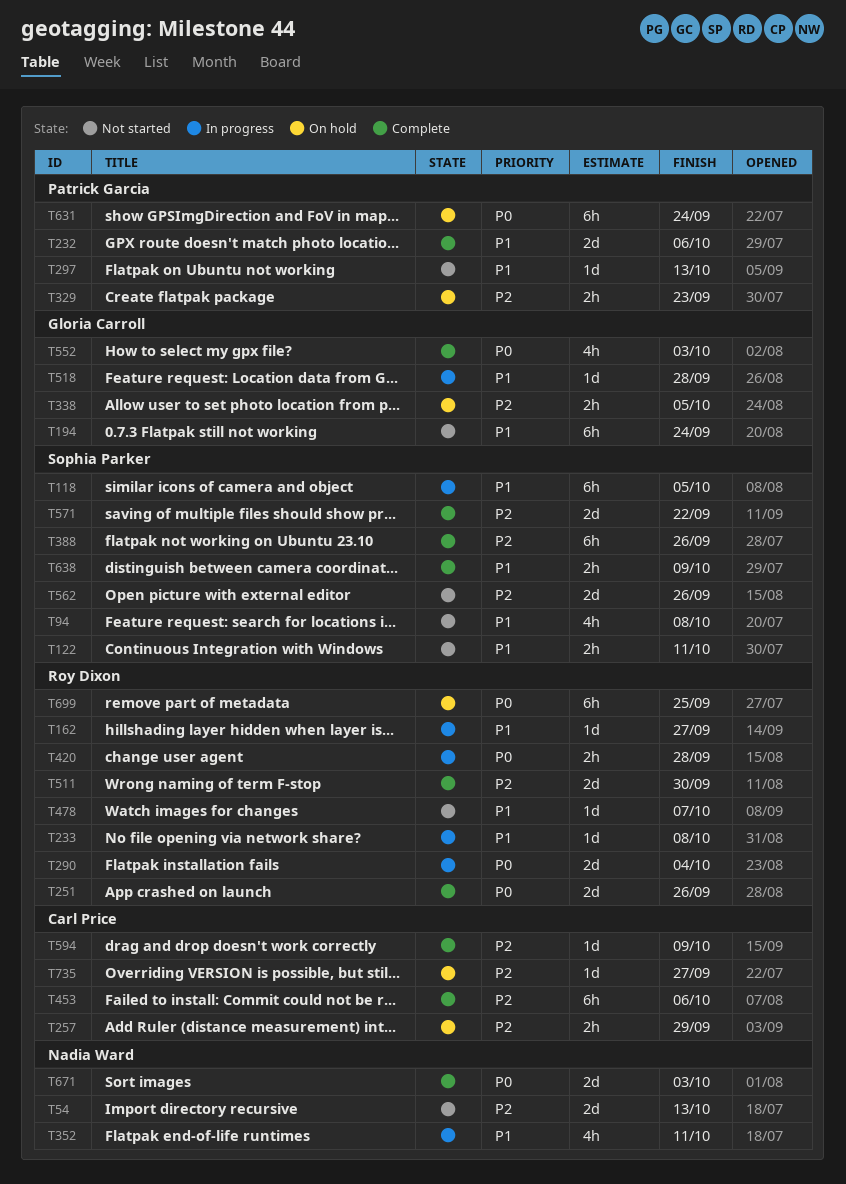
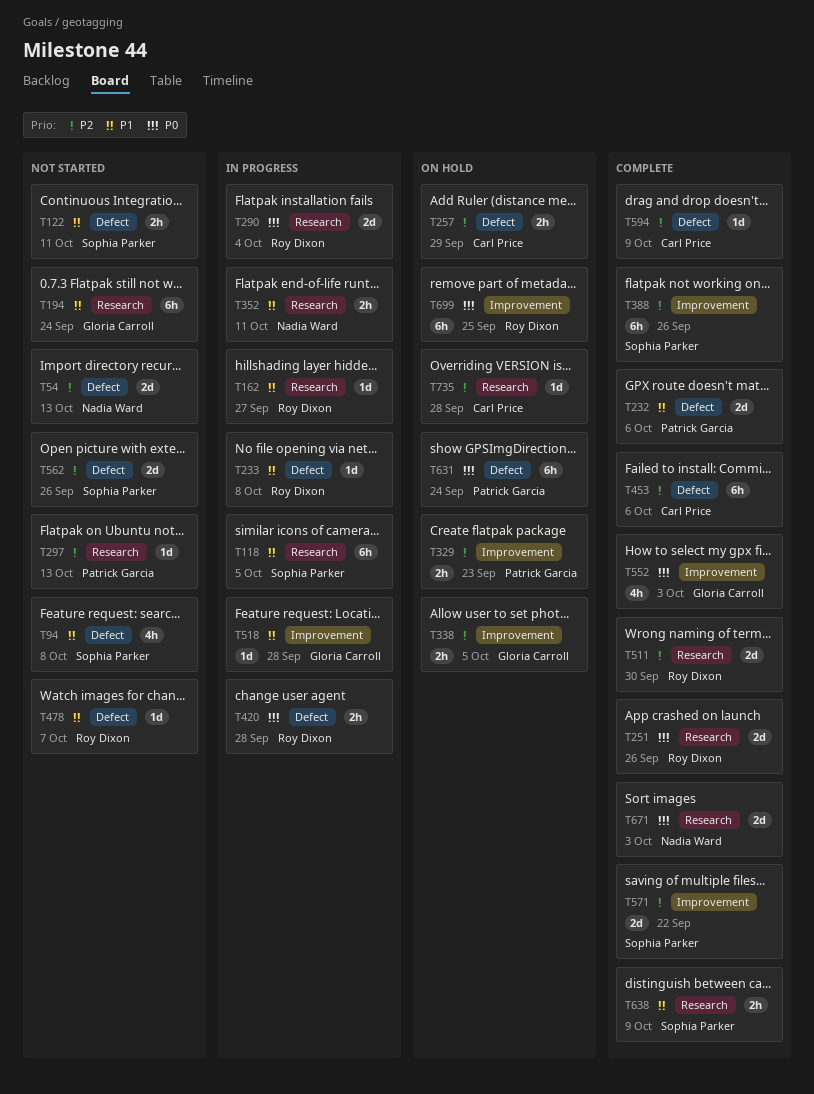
T297, priority: P1 -> P2
T352, estimate: 4h -> 2h
T735, due: Sep 27 -> Sep 28

